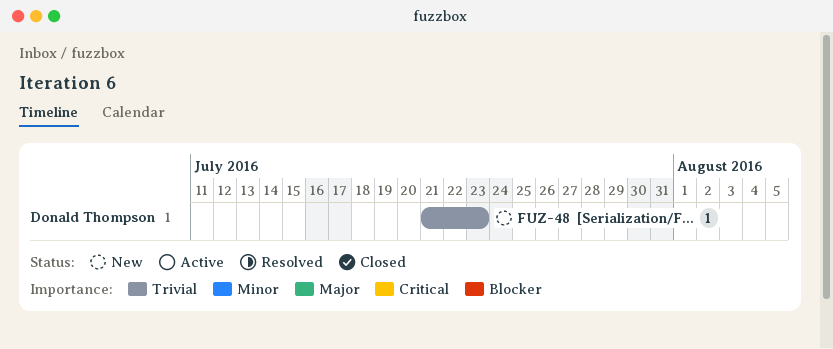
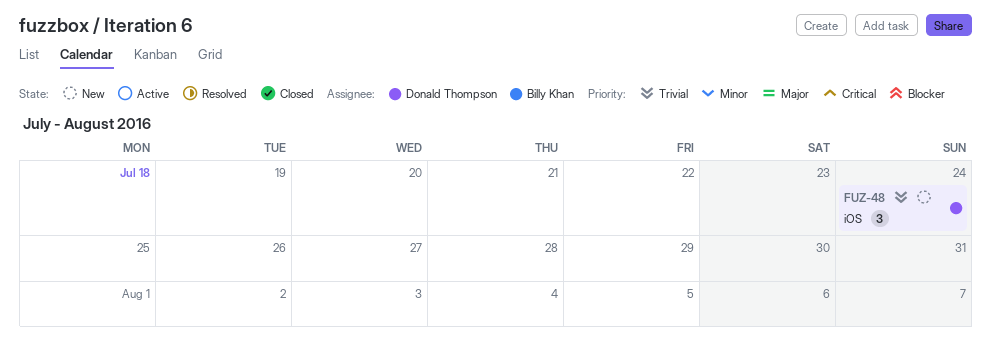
FUZ-48, estimate: 1 -> 3
FUZ-48, due: Jul 23 -> Jul 24

